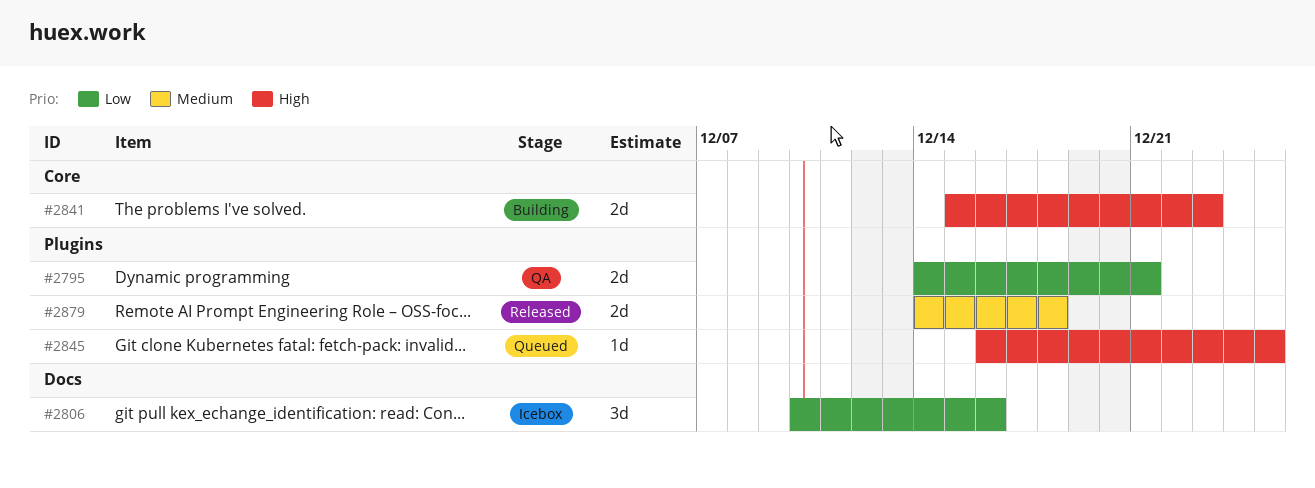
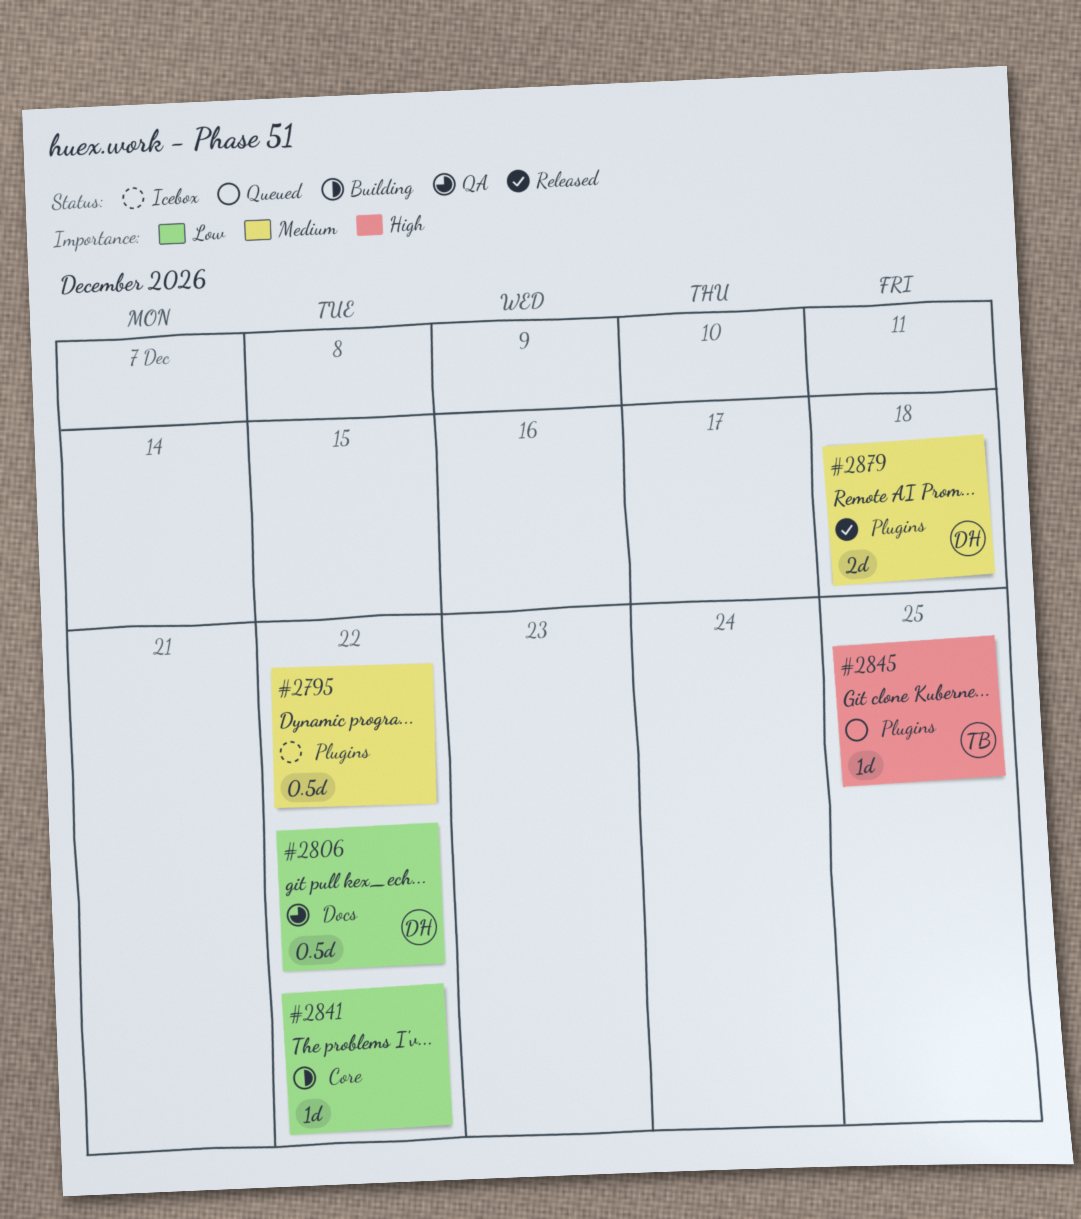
#2795, status: QA -> Icebox
#2795, priority: Low -> Medium
#2795, estimate: 2d -> 0.5d
#2795, due: Dec 21 -> Dec 22
#2806, status: Icebox -> QA
#2806, estimate: 3d -> 0.5d
#2806, due: Dec 16 -> Dec 22
#2841, priority: High -> Low
#2841, estimate: 2d -> 1d
#2841, due: Dec 23 -> Dec 22

